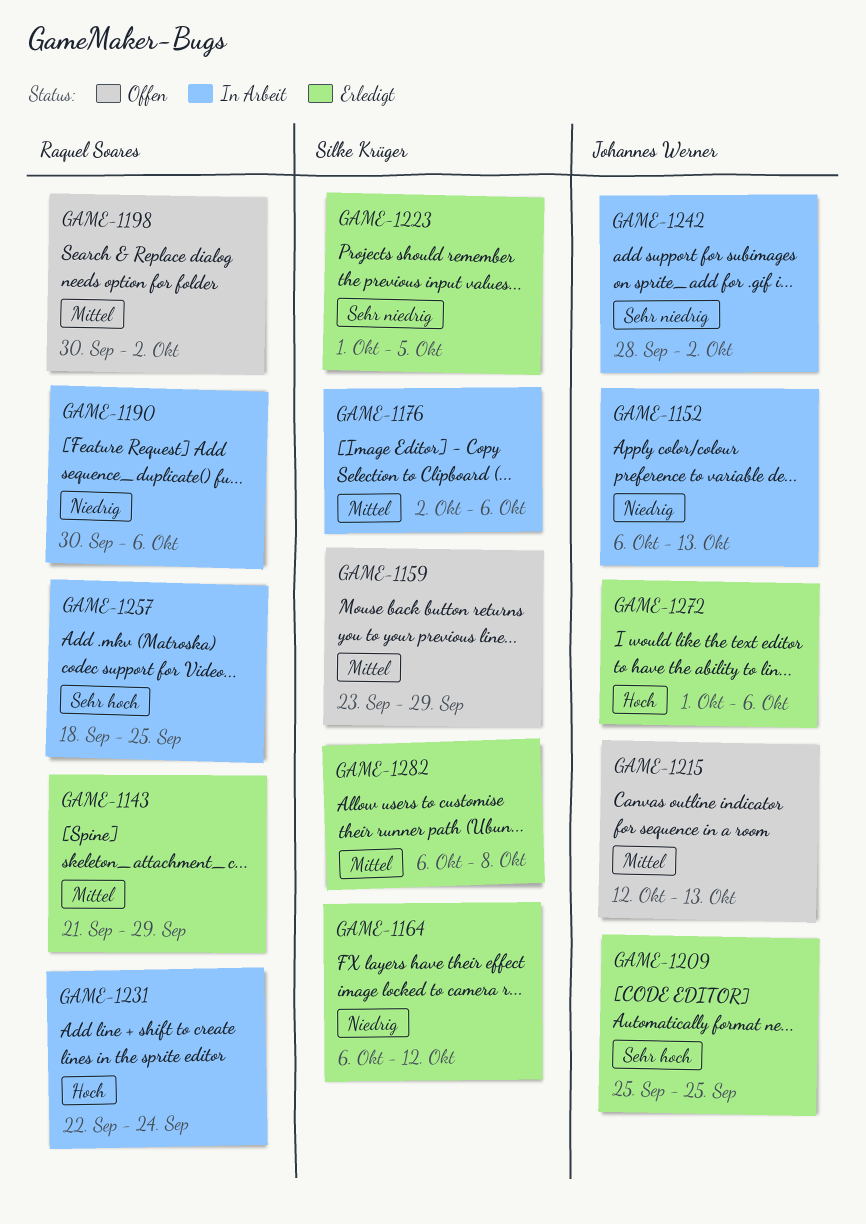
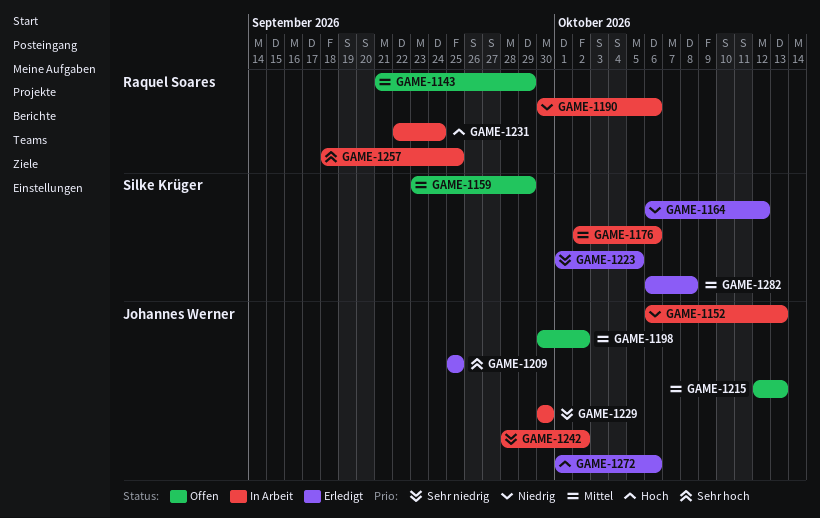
GAME-1143, status: Erledigt -> Offen
GAME-1198, owner: Raquel Soares -> Johannes Werner
GAME-1229: none -> present

